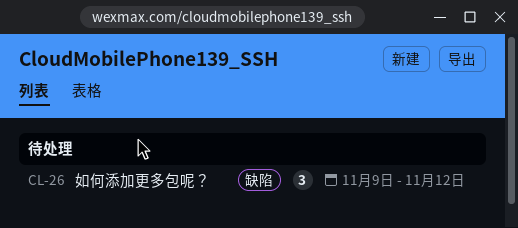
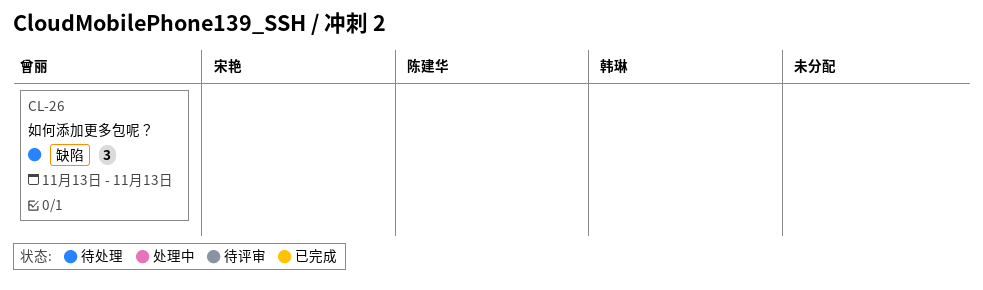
CL-26, start: Nov 9 -> Nov 13
CL-26, due: Nov 12 -> Nov 13

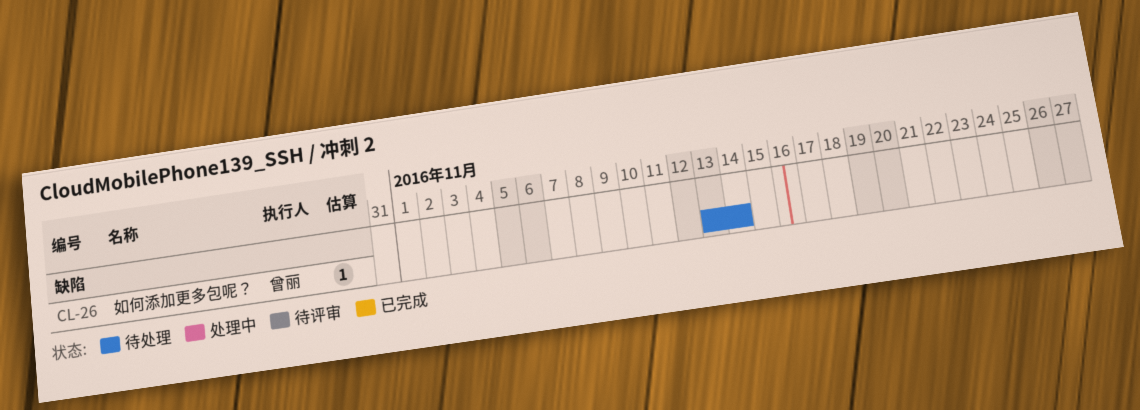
CL-26, estimate: 3 -> 1
CL-26, due: Nov 13 -> Nov 14

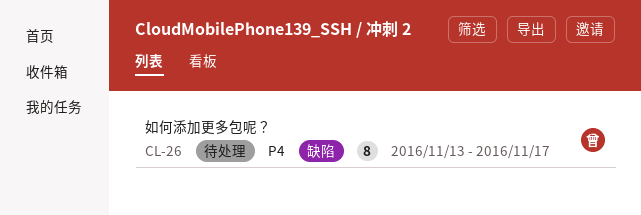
CL-26, estimate: 1 -> 8
CL-26, due: Nov 14 -> Nov 17

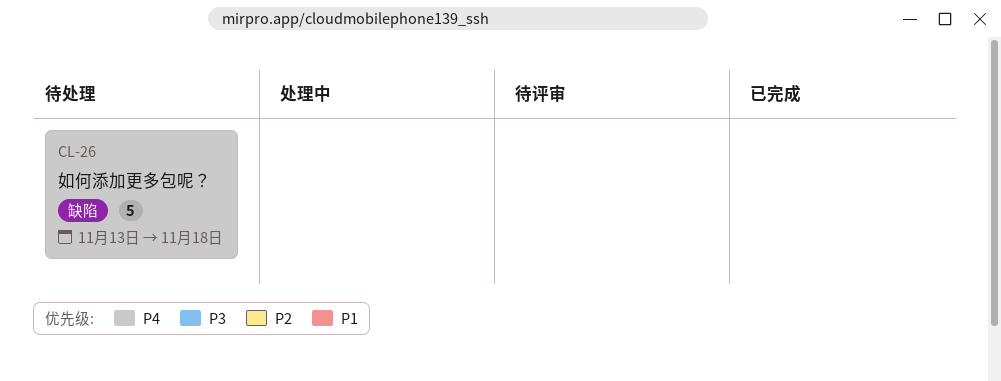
CL-26, estimate: 8 -> 5
CL-26, due: Nov 17 -> Nov 18

